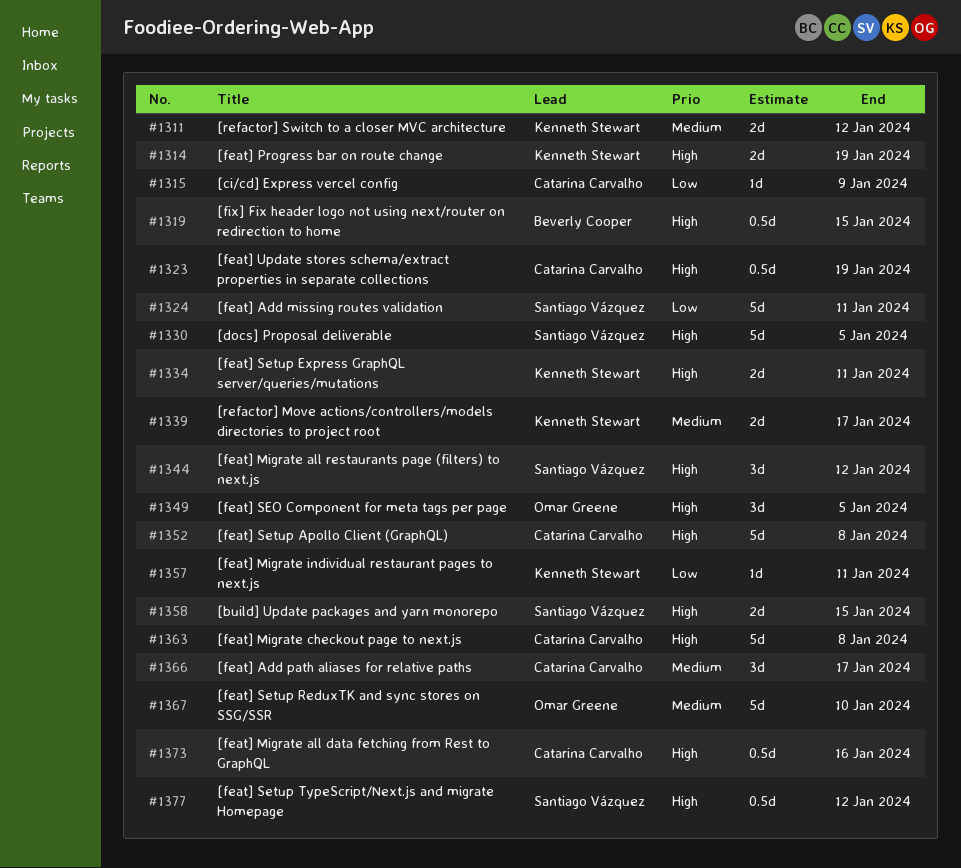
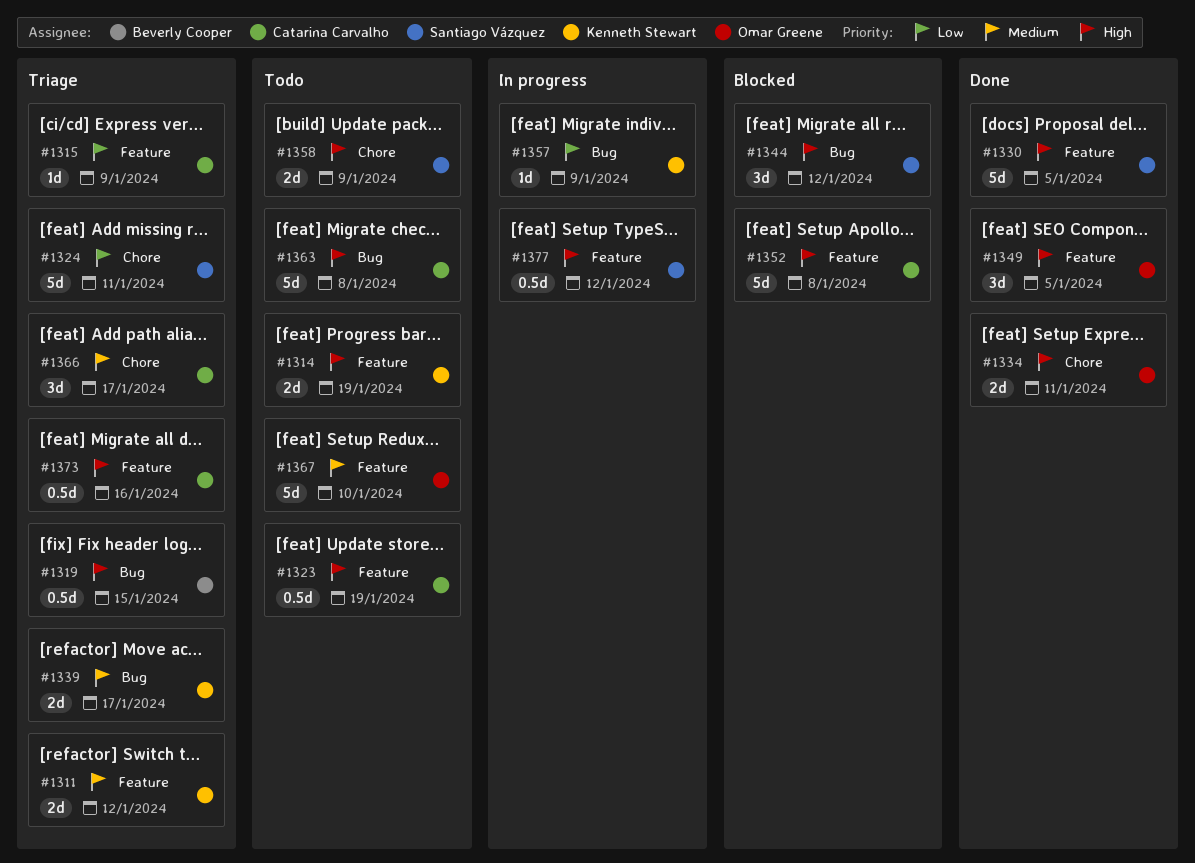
#1334, owner: Kenneth Stewart -> Omar Greene
#1357, due: Jan 11 -> Jan 9
#1358, due: Jan 15 -> Jan 9

